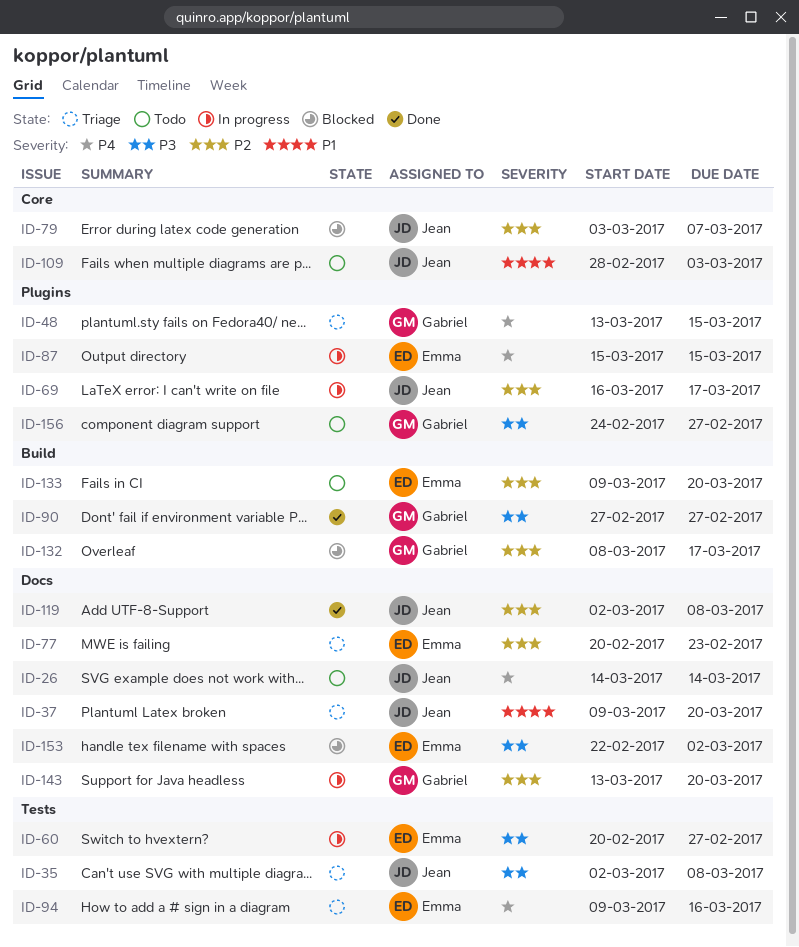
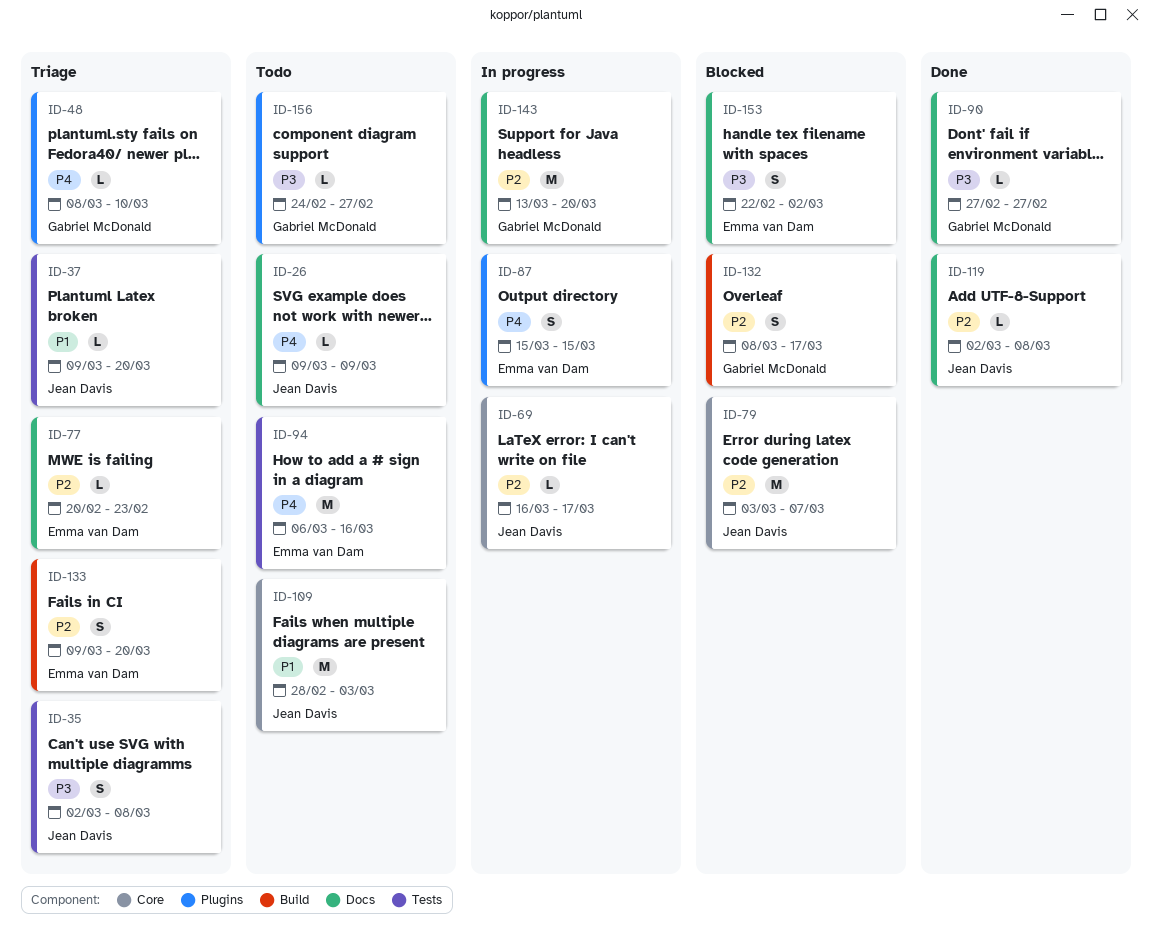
ID-26, start: Mar 14 -> Mar 9
ID-26, due: Mar 14 -> Mar 9
ID-37, label: Docs -> Tests
ID-48, start: Mar 13 -> Mar 8
ID-48, due: Mar 15 -> Mar 10
ID-60: present -> none
ID-69, label: Plugins -> Core
ID-90, label: Build -> Docs
ID-94, status: Triage -> Todo
ID-94, start: Mar 9 -> Mar 6
ID-133, status: Todo -> Triage

